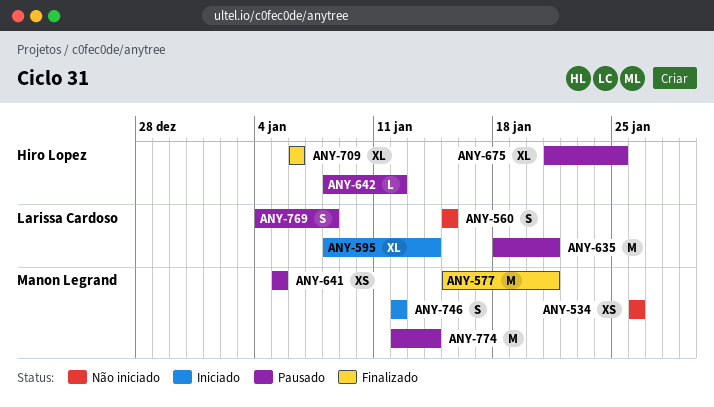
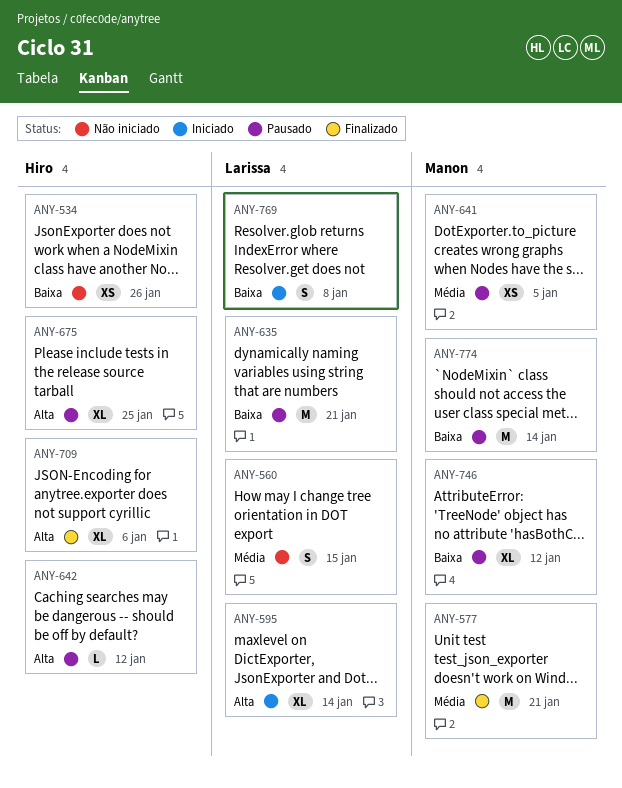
ANY-534, owner: Manon Legrand -> Hiro Lopez
ANY-746, status: Iniciado -> Pausado
ANY-746, estimate: S -> XL
ANY-769, status: Pausado -> Iniciado

